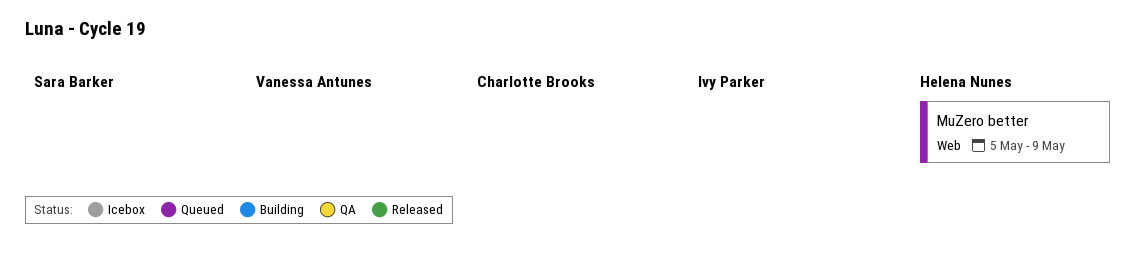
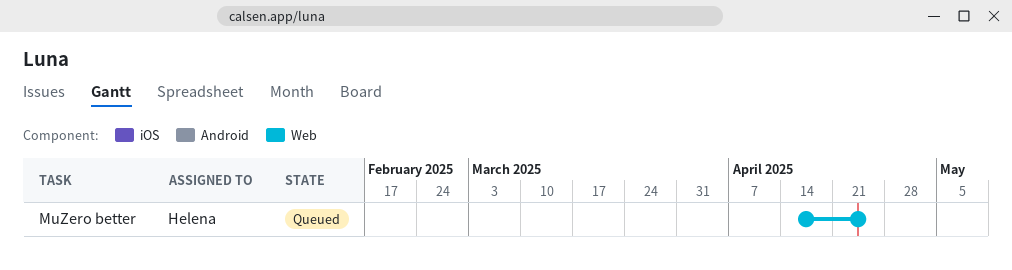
MuZero better, start: May 5 -> Apr 14
MuZero better, due: May 9 -> Apr 25

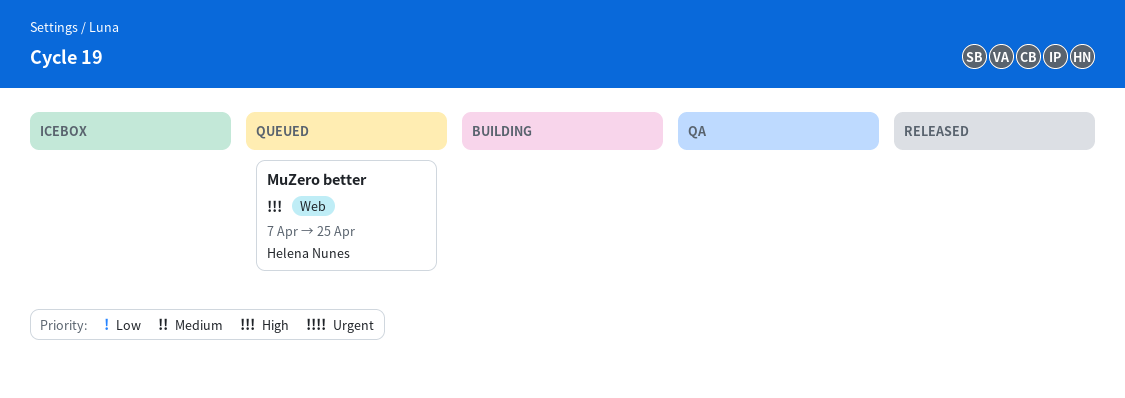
MuZero better, start: Apr 14 -> Apr 7

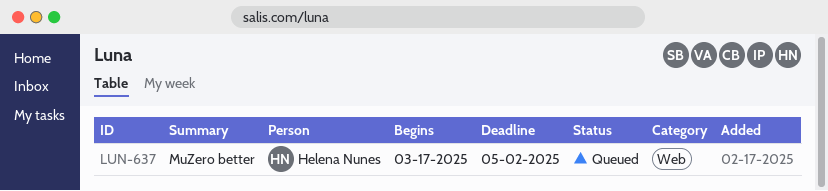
MuZero better, start: Apr 7 -> Mar 17
MuZero better, due: Apr 25 -> May 2

